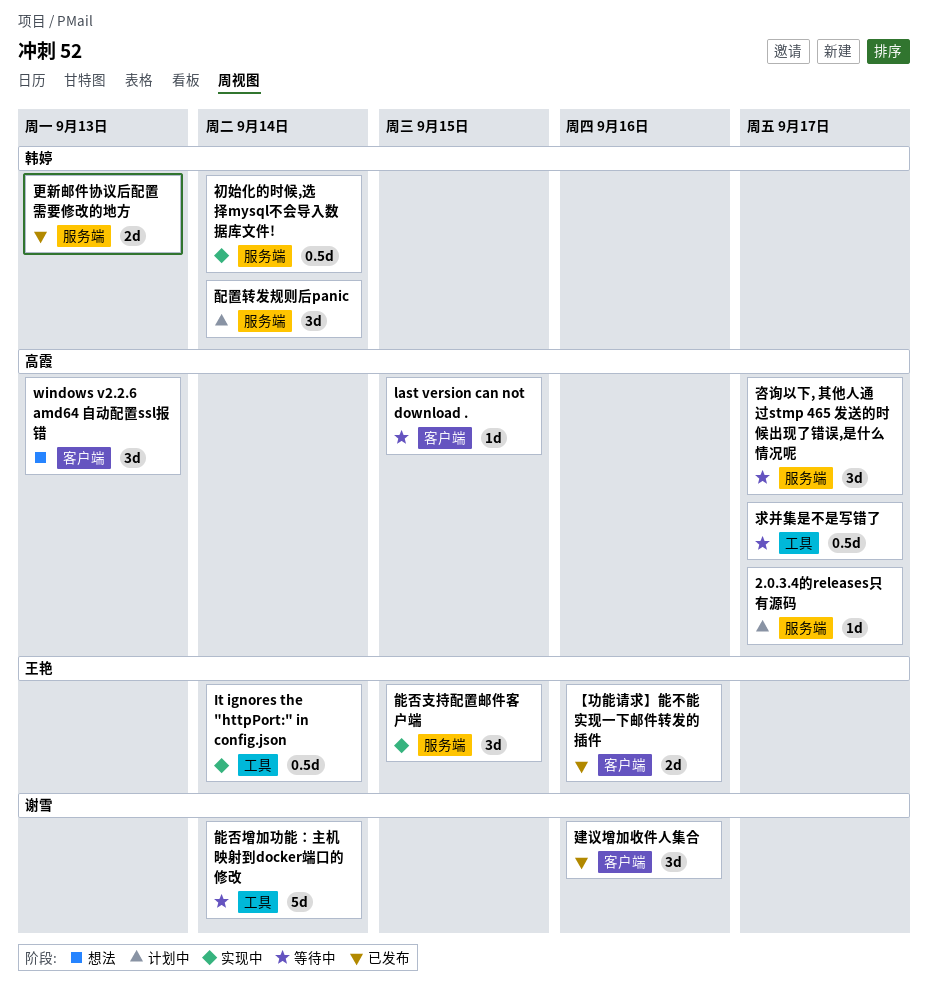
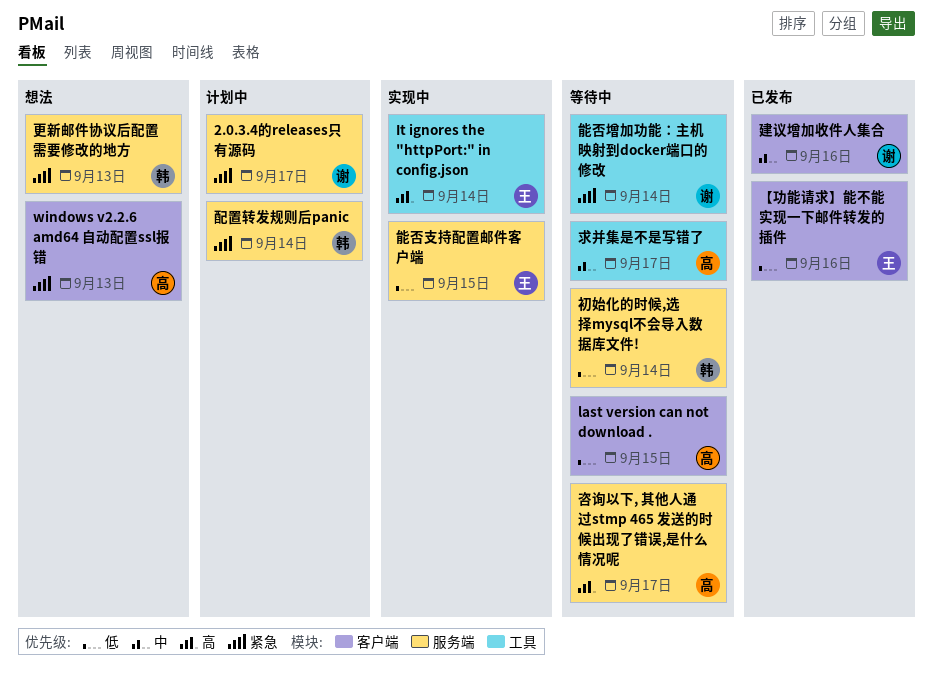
2.0.3.4的releases只有源码, owner: 高霞 -> 谢雪
初始化的时候,选择mysql不会导入数据库文件!, status: 实现中 -> 等待中
更新邮件协议后配置需要修改的地方, status: 已发布 -> 想法

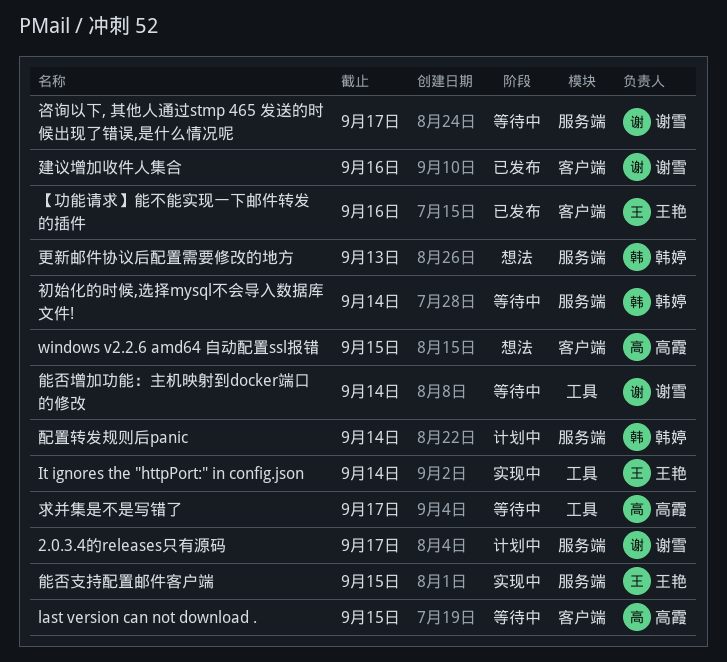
windows v2.2.6 amd64 自动配置ssl报错, due: Sep 13 -> Sep 15
咨询以下, 其他人通过stmp 465 发送的时候出现了错误,是什么情况呢, owner: 高霞 -> 谢雪

